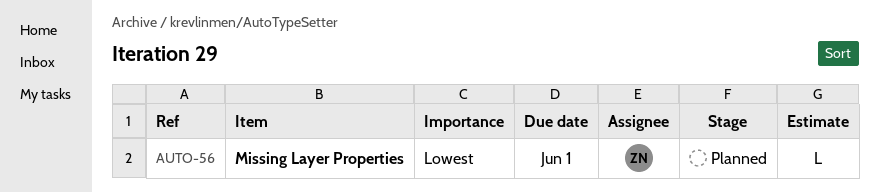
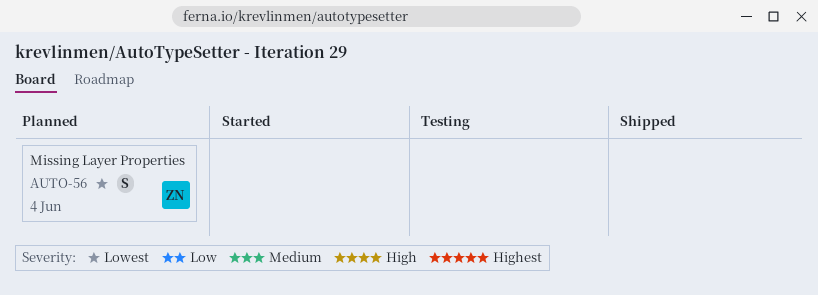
AUTO-56, estimate: L -> S
AUTO-56, due: Jun 1 -> Jun 4

